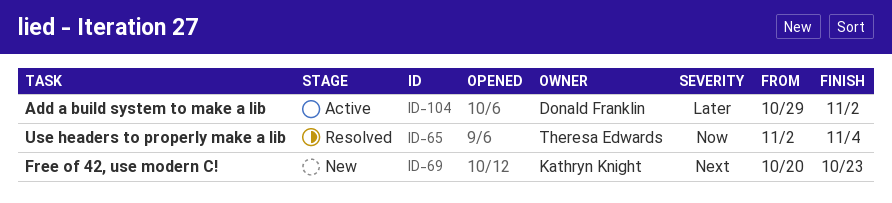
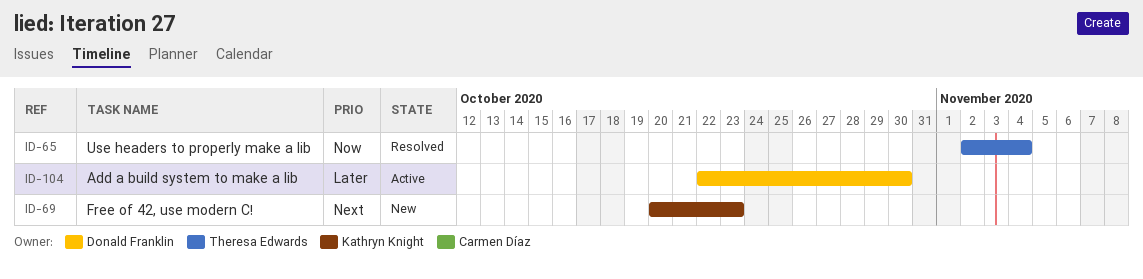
ID-104, start: Oct 29 -> Oct 22
ID-104, due: Nov 2 -> Oct 30

